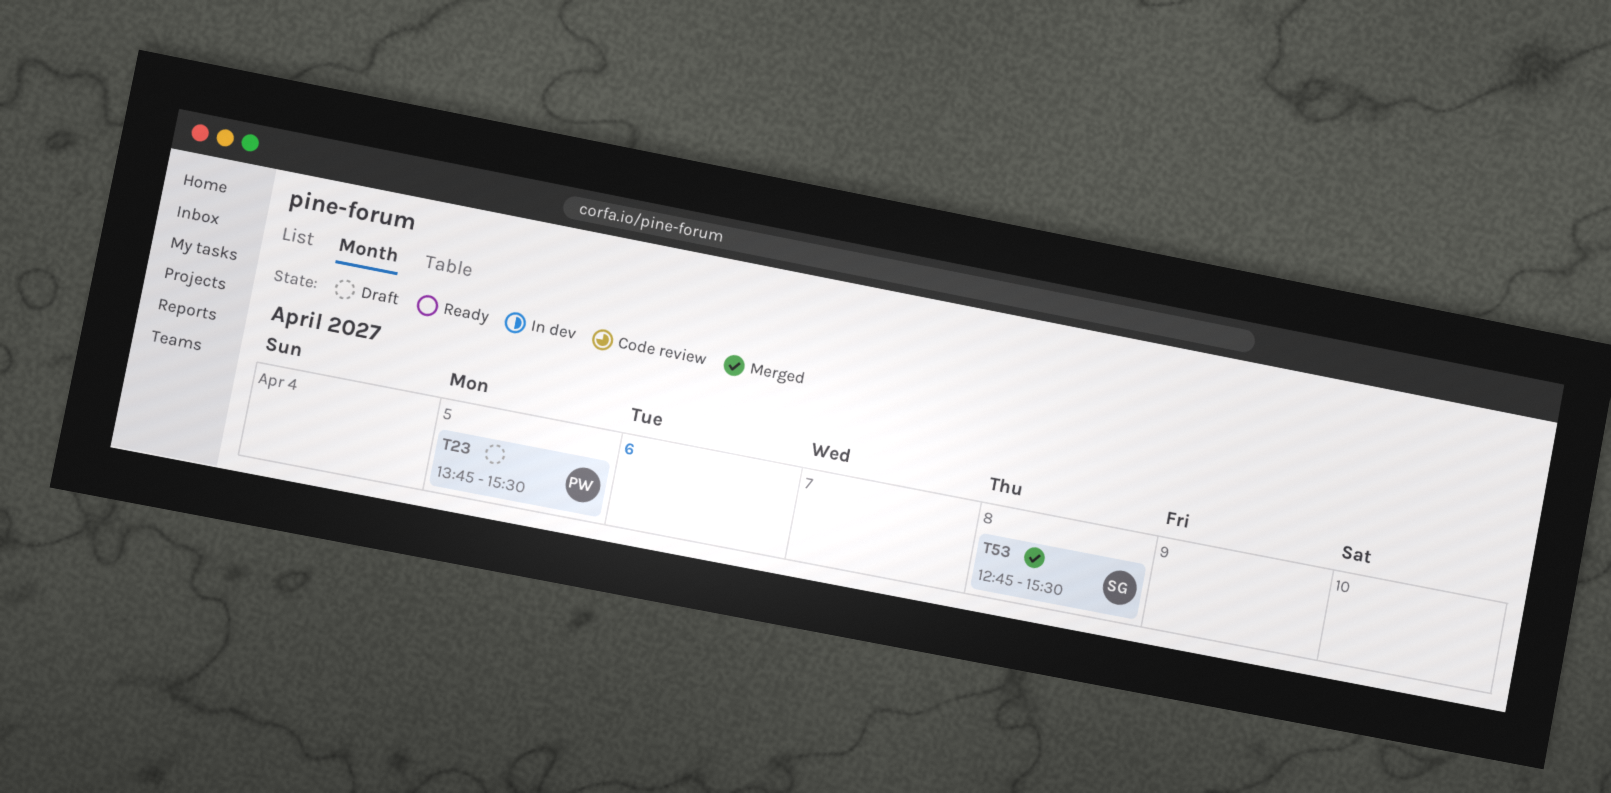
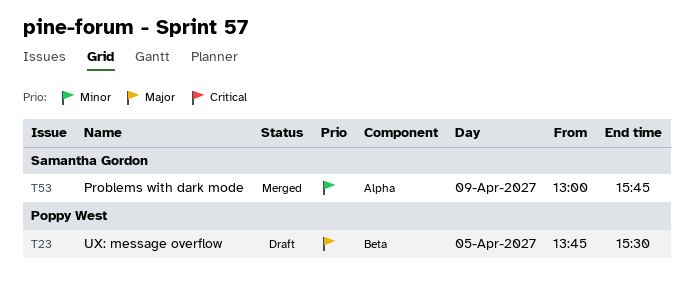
T53, day: Apr 8 -> Apr 9
T53, begins: 12:45 -> 13:00
T53, ends: 15:30 -> 15:45

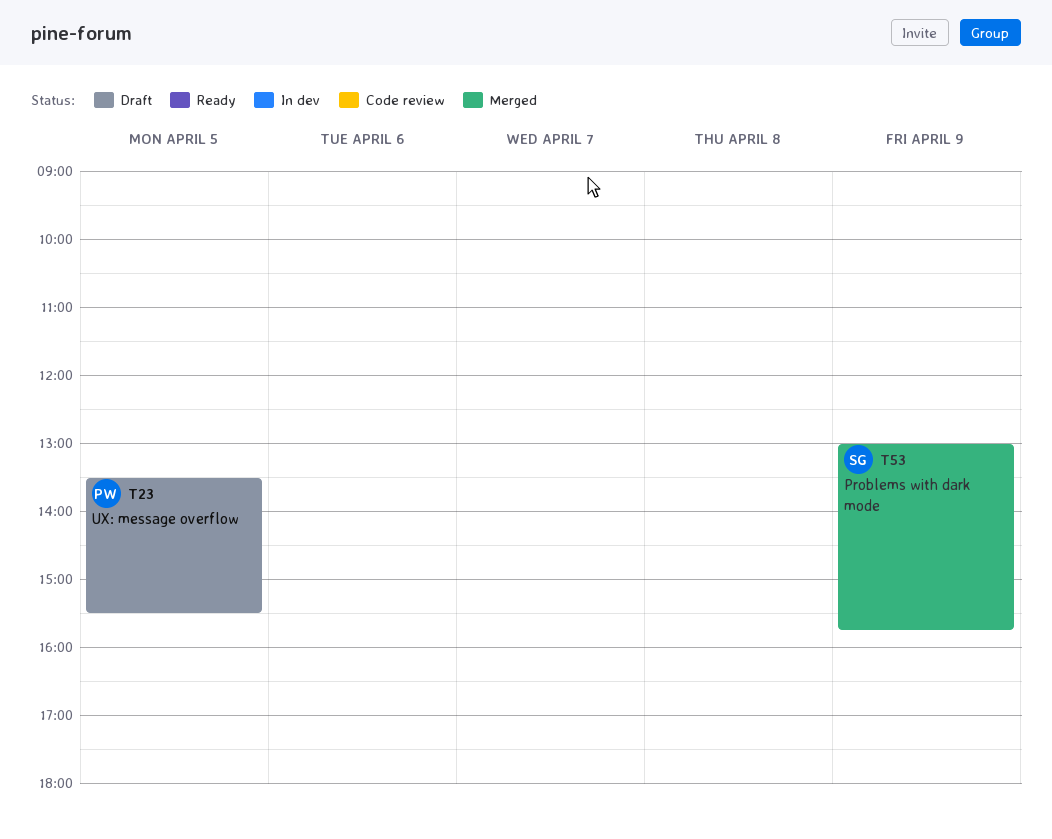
T23, begins: 13:45 -> 13:30

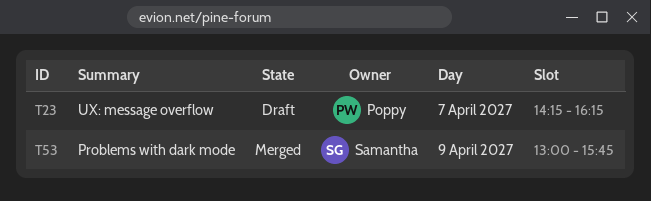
T23, day: Apr 5 -> Apr 7
T23, begins: 13:30 -> 14:15
T23, ends: 15:30 -> 16:15

